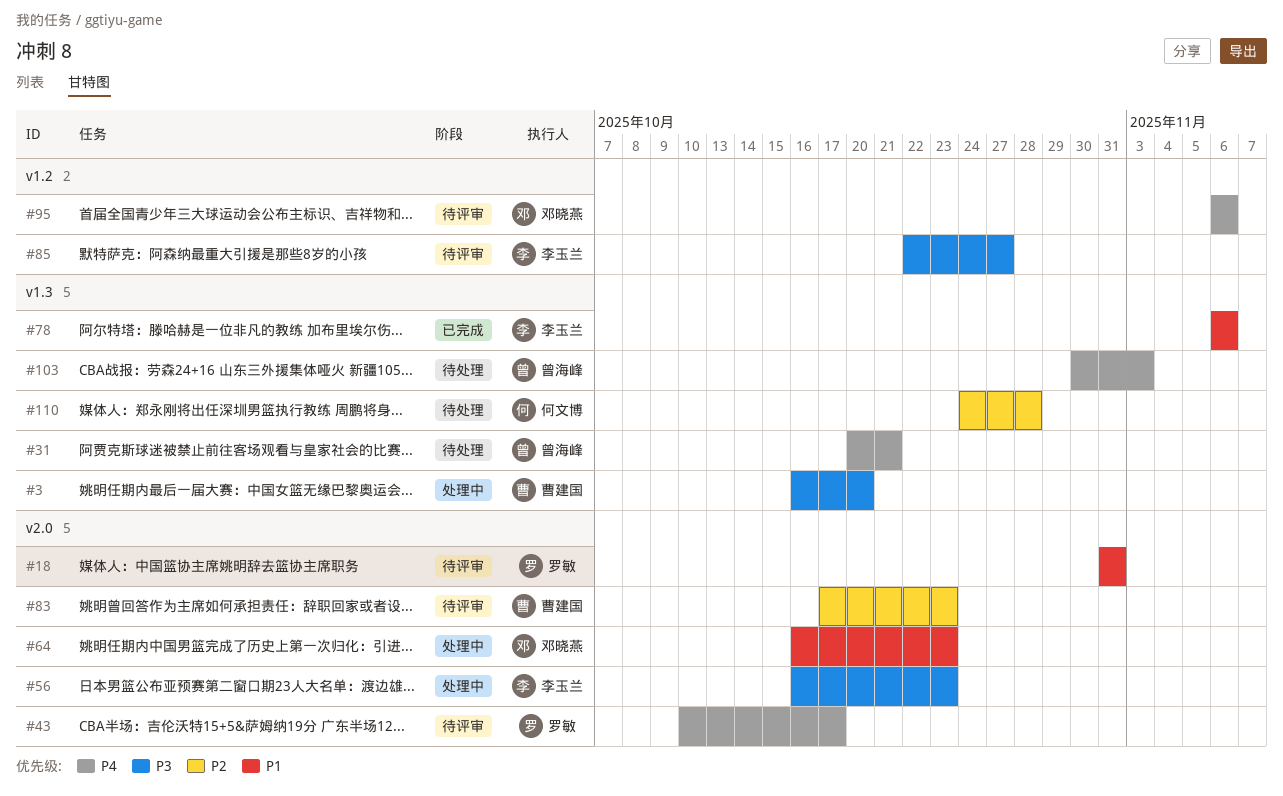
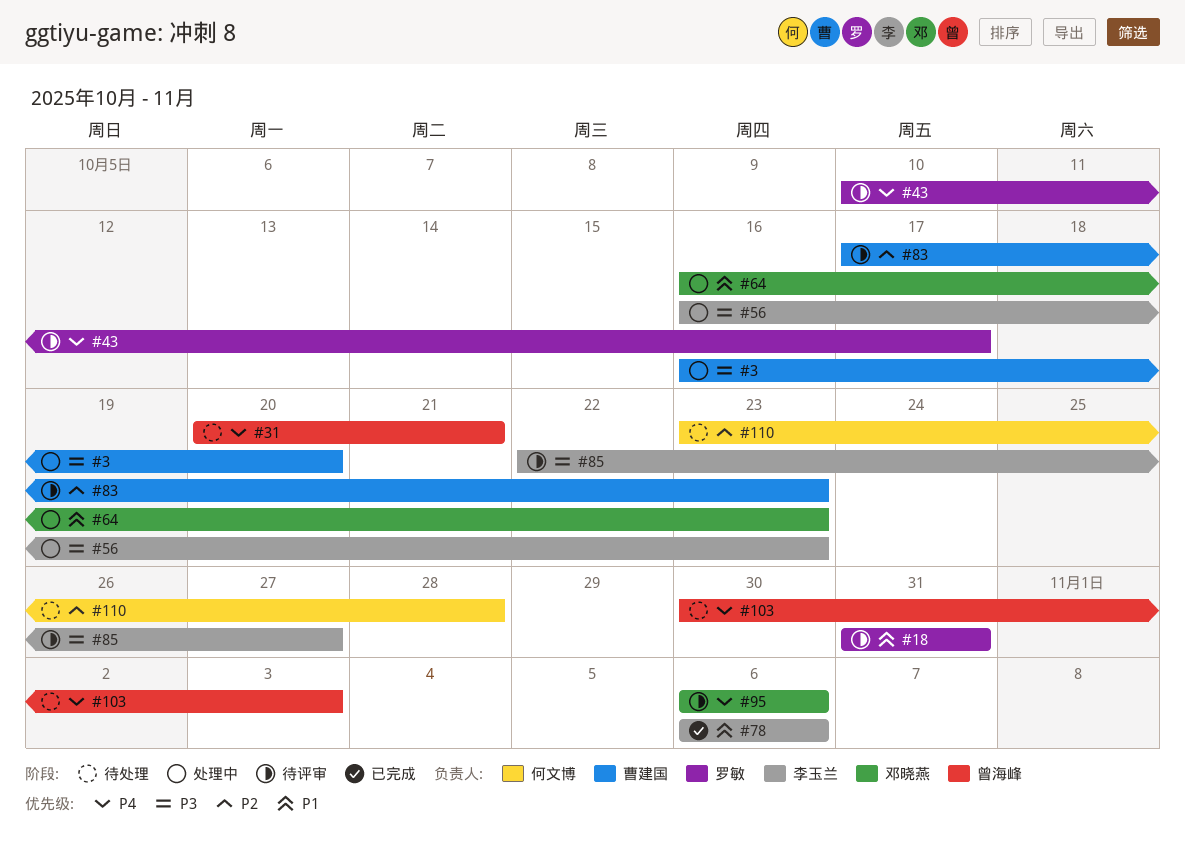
#110, start: Oct 24 -> Oct 23

